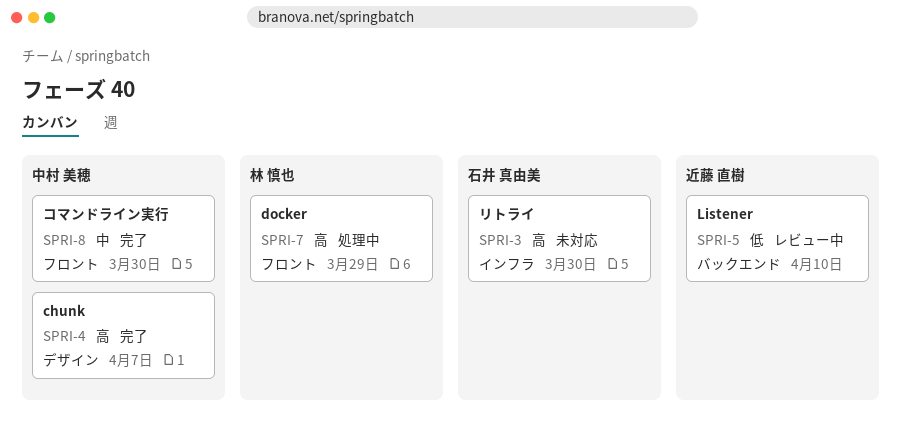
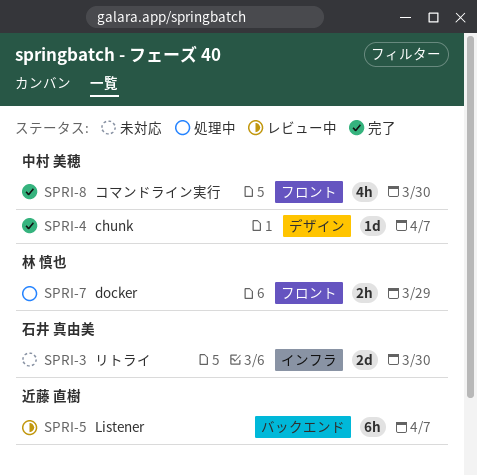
SPRI-5, due: Apr 10 -> Apr 7

